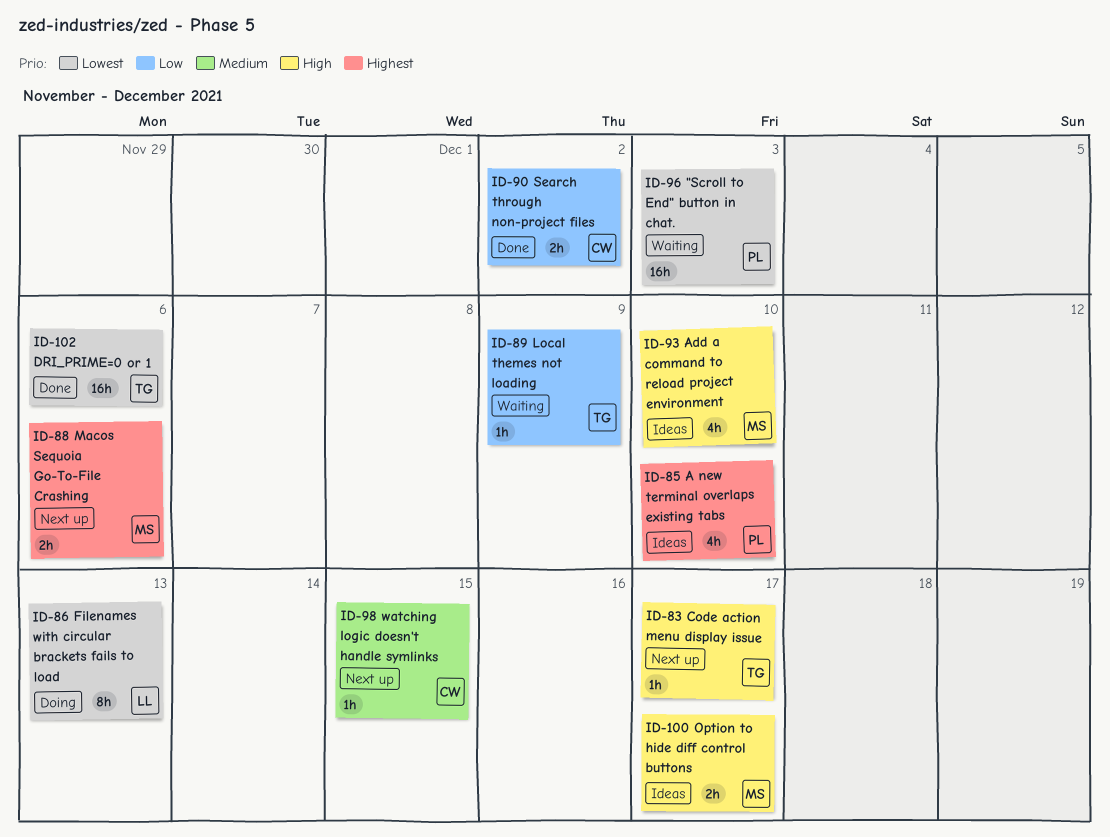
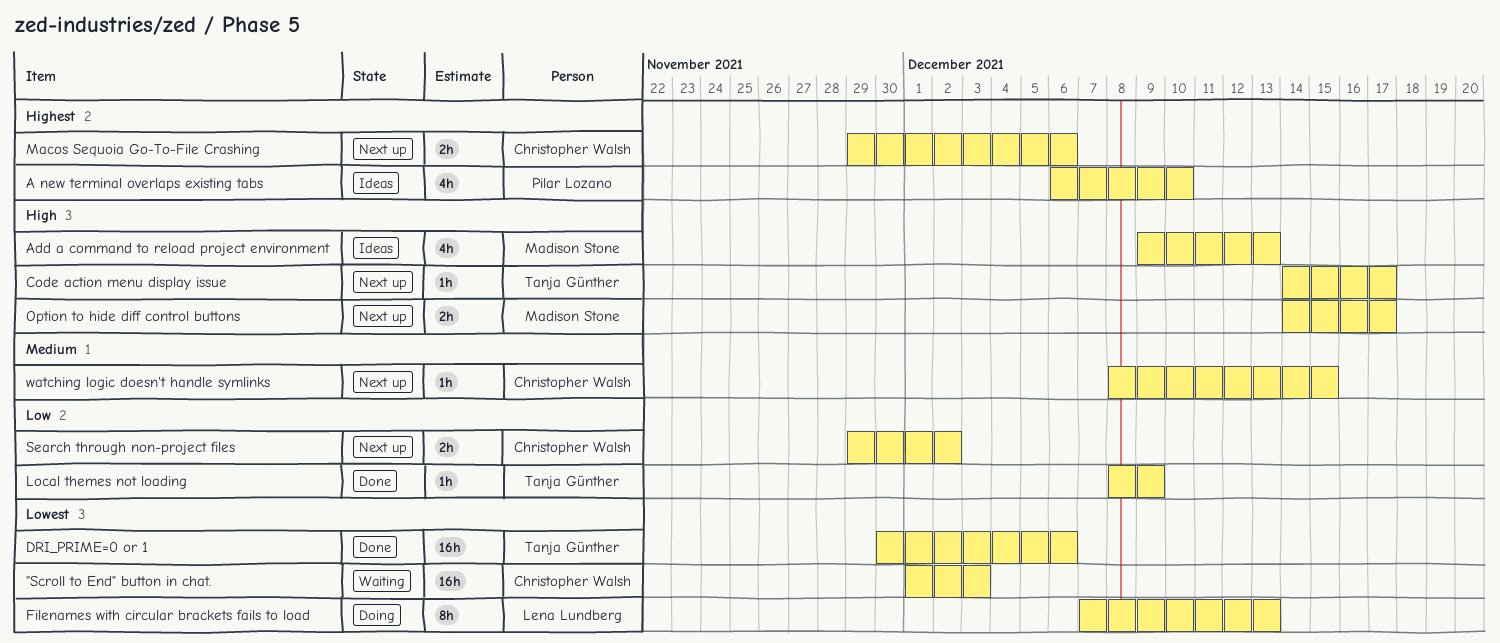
"Scroll to End" button in chat., owner: Pilar Lozano -> Christopher Walsh
Add a command to reload project environment, due: Dec 10 -> Dec 13
Local themes not loading, status: Waiting -> Done
Macos Sequoia Go-To-File Crashing, owner: Madison Stone -> Christopher Walsh
Option to hide diff control buttons, status: Ideas -> Next up
Search through non-project files, status: Done -> Next up

